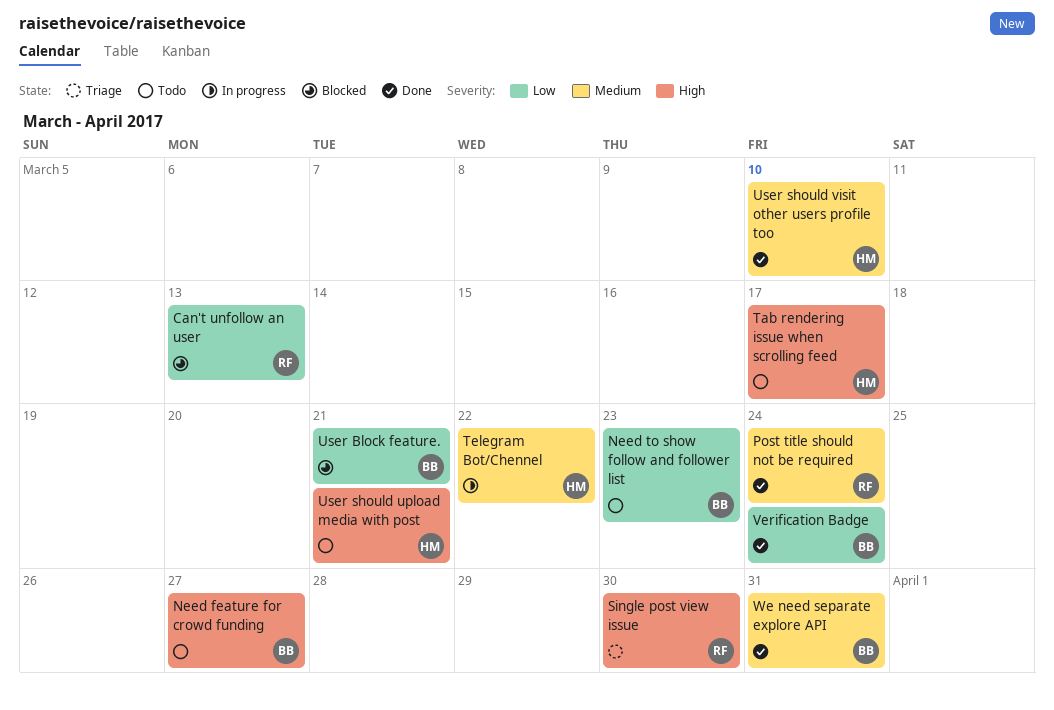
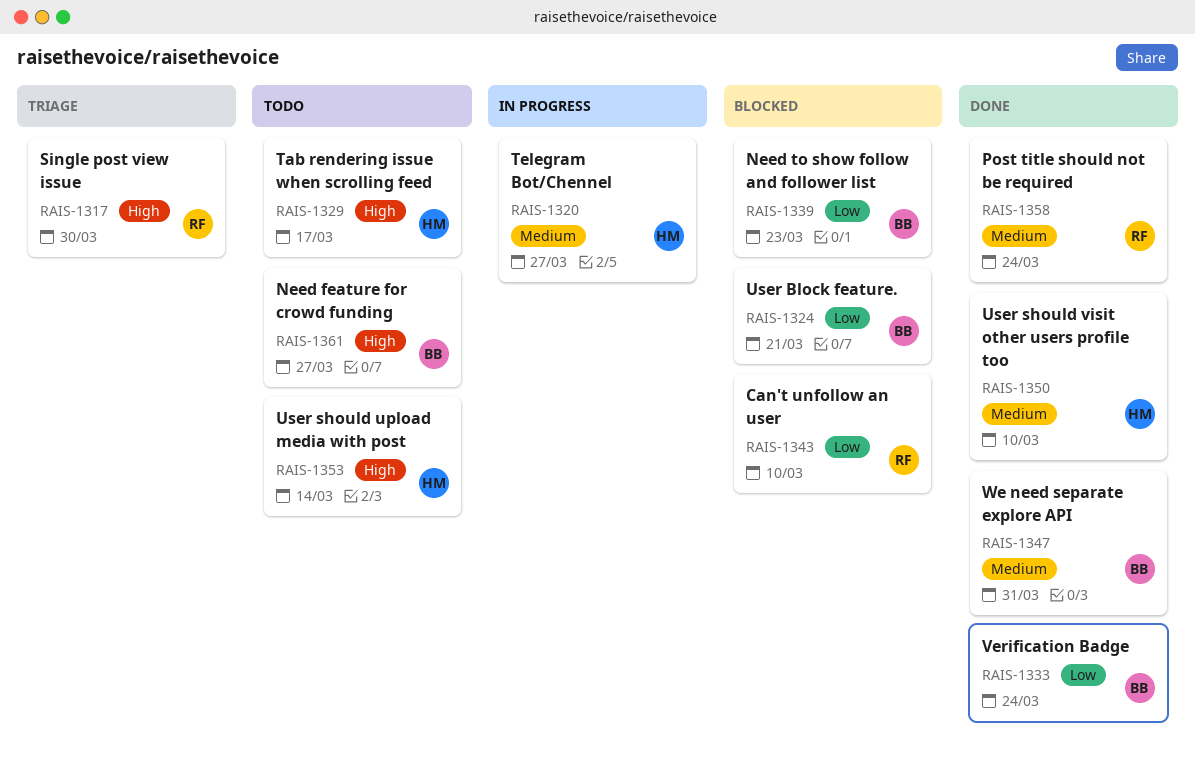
Can't unfollow an user, due: Mar 13 -> Mar 10
Need to show follow and follower list, status: Todo -> Blocked
Telegram Bot/Chennel, due: Mar 22 -> Mar 27
User should upload media with post, due: Mar 21 -> Mar 14

